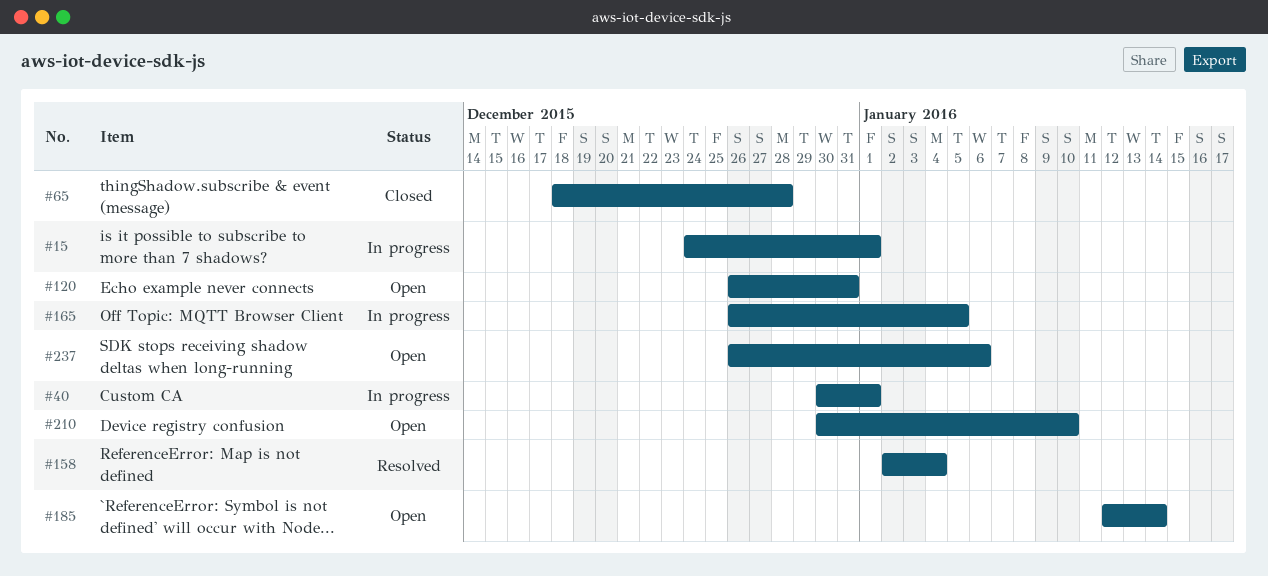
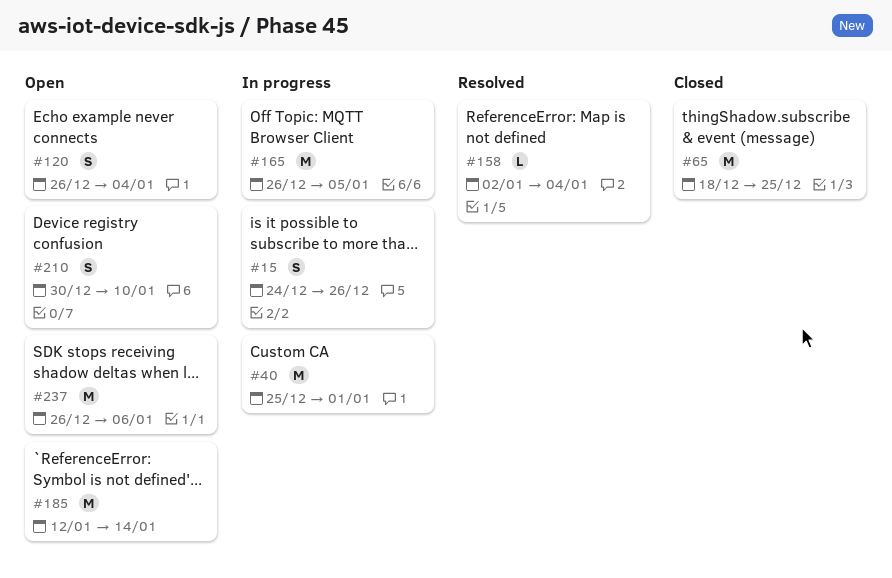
#15, due: Jan 1 -> Dec 26
#40, start: Dec 30 -> Dec 25
#65, due: Dec 28 -> Dec 25
#120, due: Dec 31 -> Jan 4

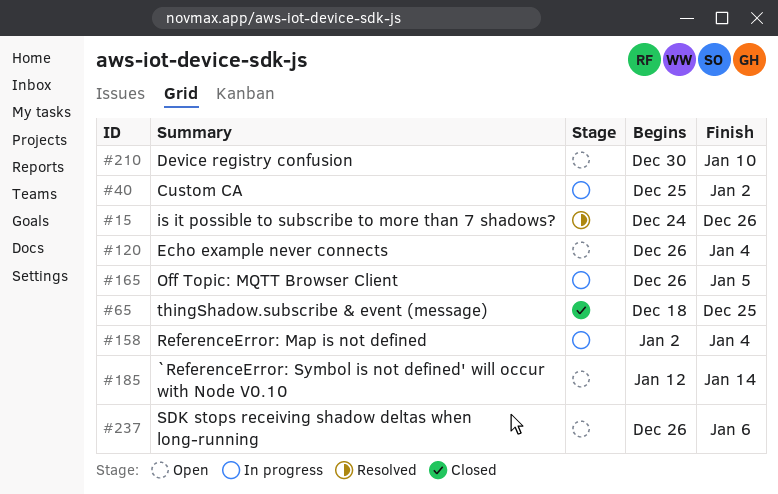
#15, status: In progress -> Resolved
#40, due: Jan 1 -> Jan 2
#158, status: Resolved -> In progress

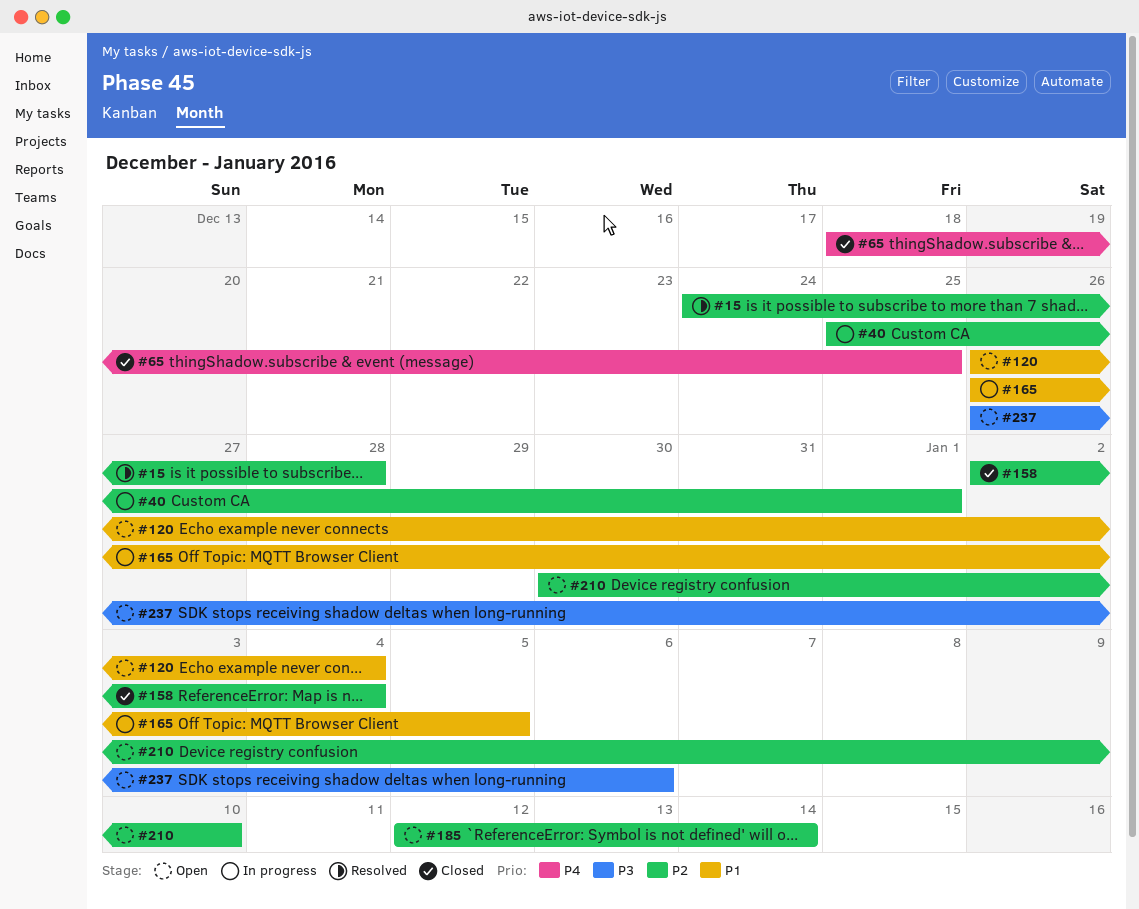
#15, due: Dec 26 -> Dec 28
#40, due: Jan 2 -> Jan 1
#158, status: In progress -> Closed

